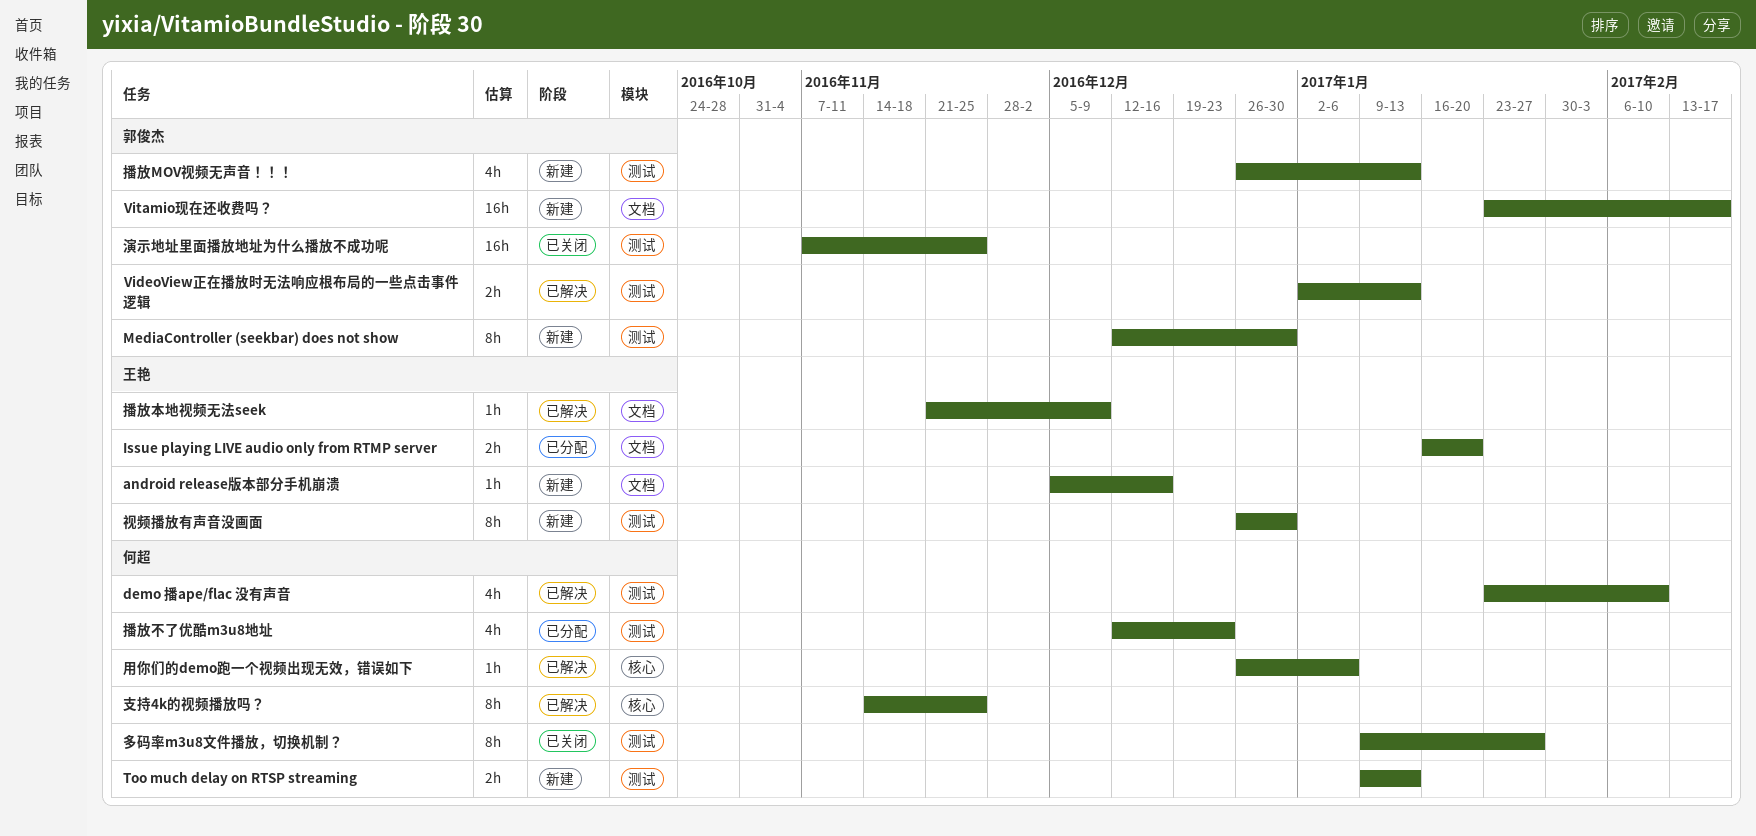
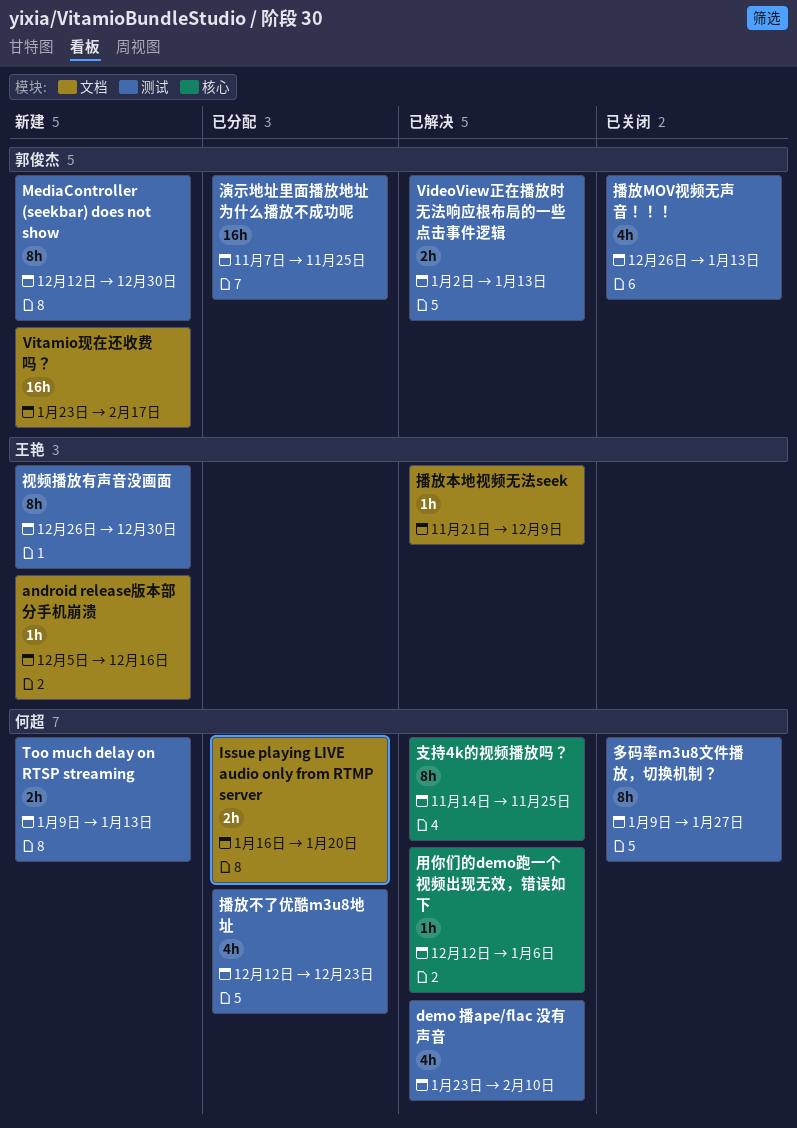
Issue playing LIVE audio only from RTMP server, owner: 王艳 -> 何超
播放MOV视频无声音！！！, status: 新建 -> 已关闭
演示地址里面播放地址为什么播放不成功呢, status: 已关闭 -> 已分配
用你们的demo跑一个视频出现无效，错误如下, start: Dec 26 -> Dec 12

